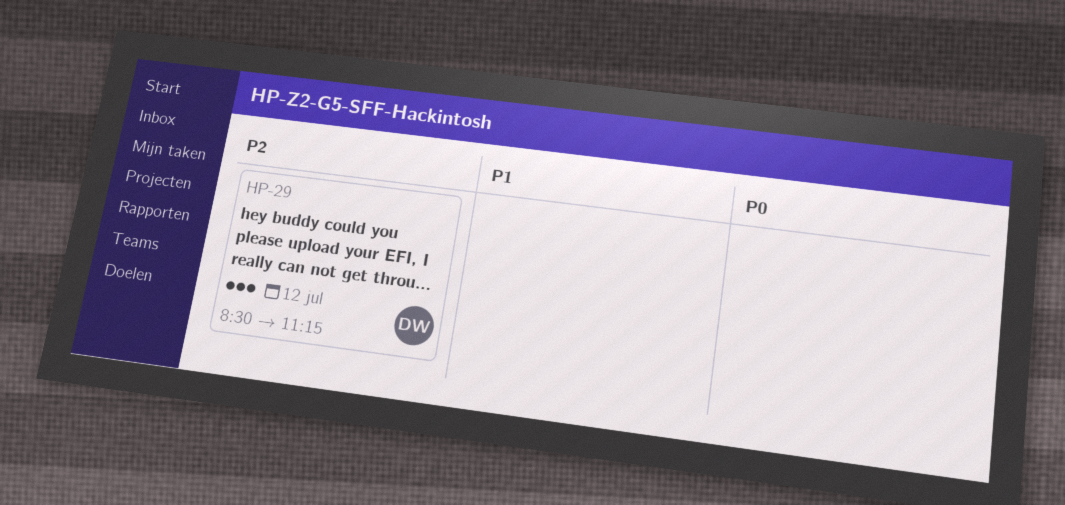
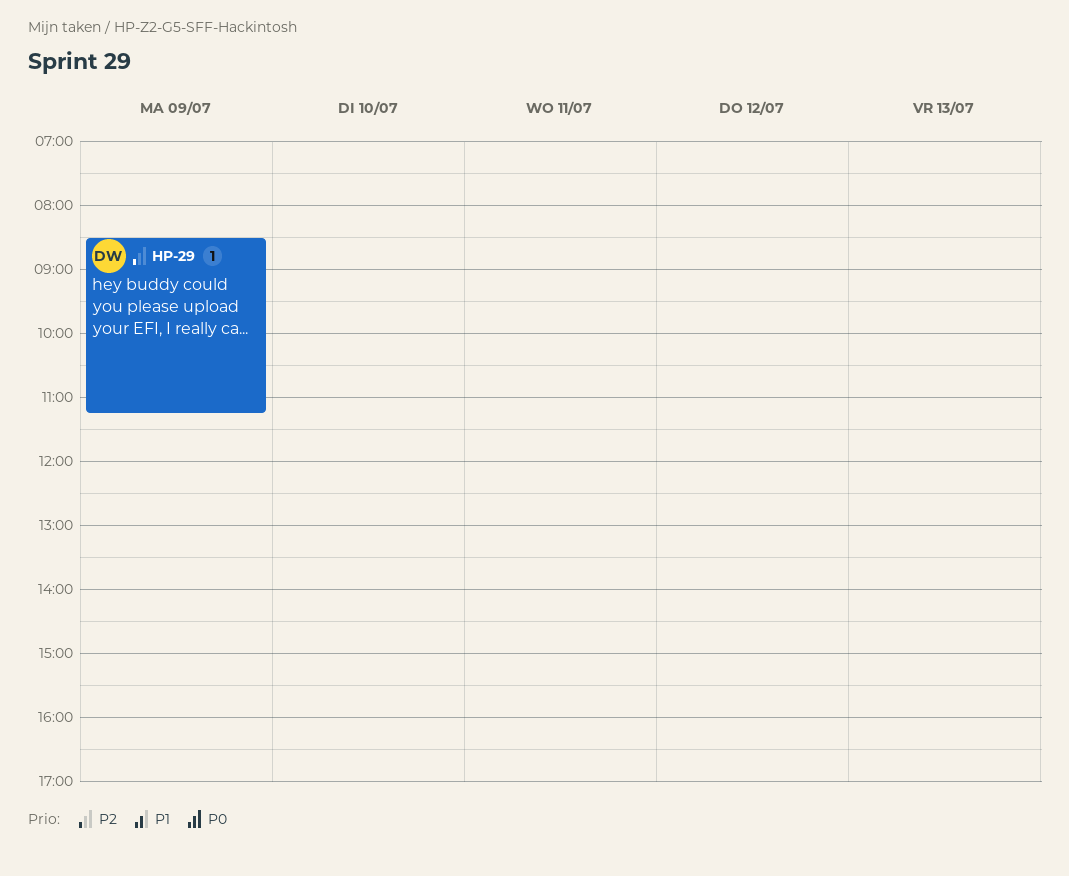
HP-29, estimate: 3 -> 1
HP-29, day: Jul 12 -> Jul 9

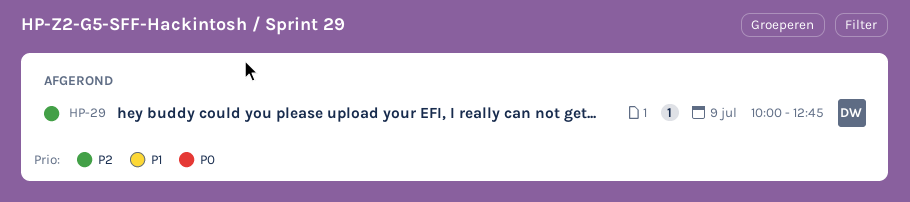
HP-29, begins: 08:30 -> 10:00
HP-29, ends: 11:15 -> 12:45

